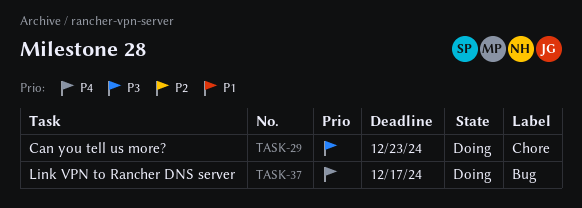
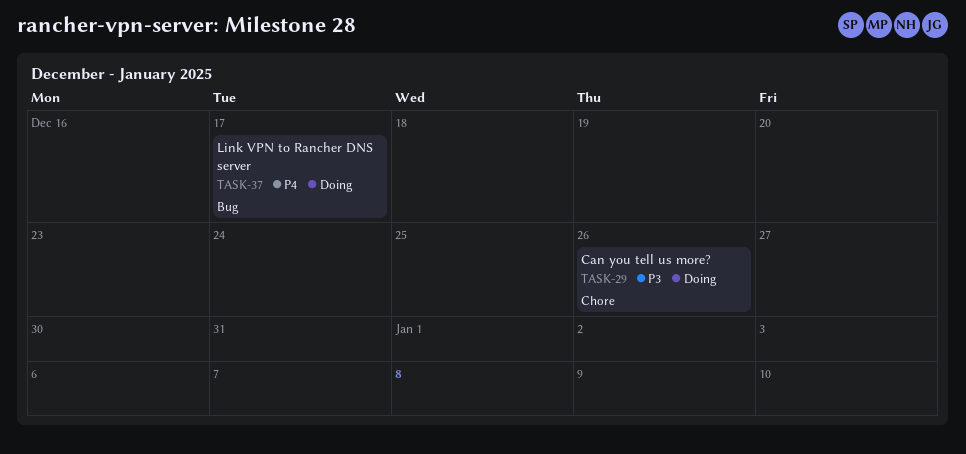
TASK-29, due: Dec 23 -> Dec 26

